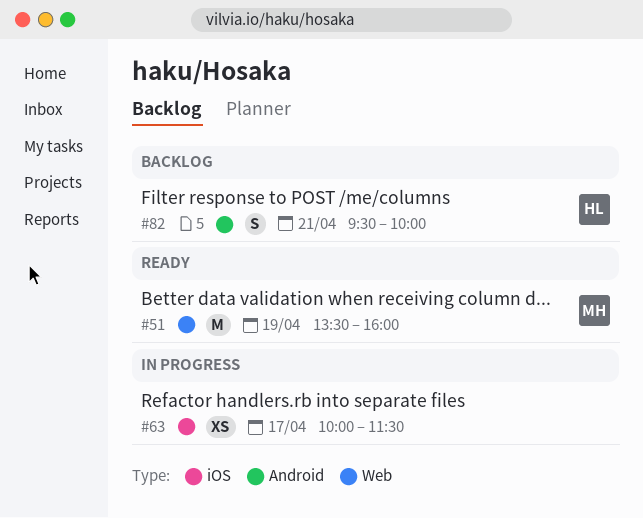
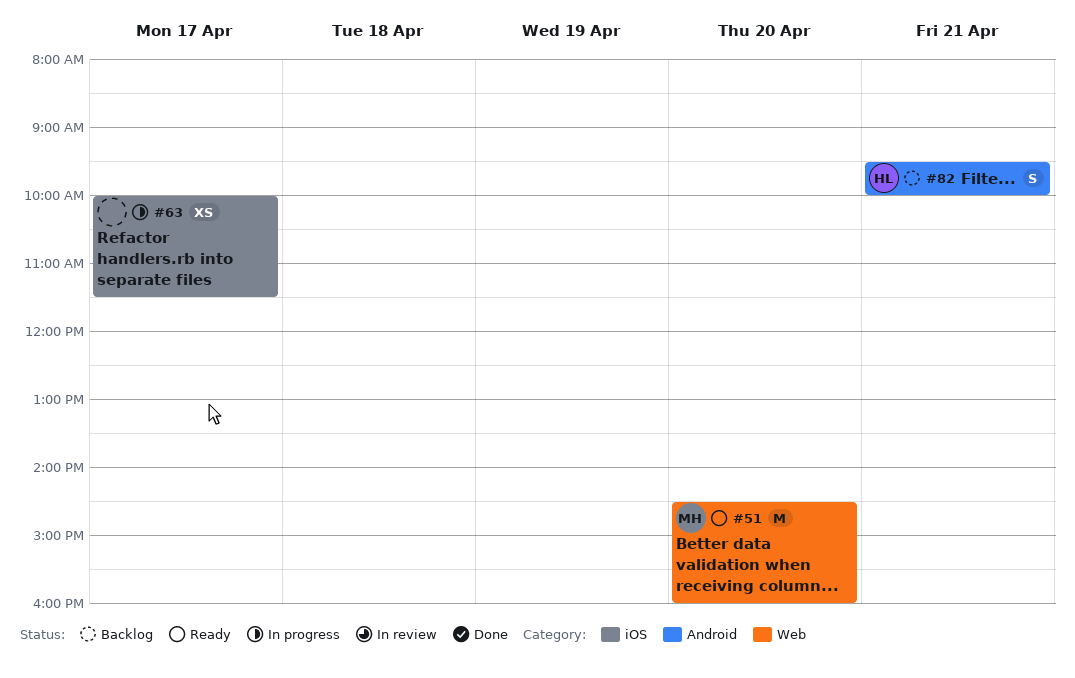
#51, day: Apr 19 -> Apr 20
#51, begins: 13:30 -> 14:30

